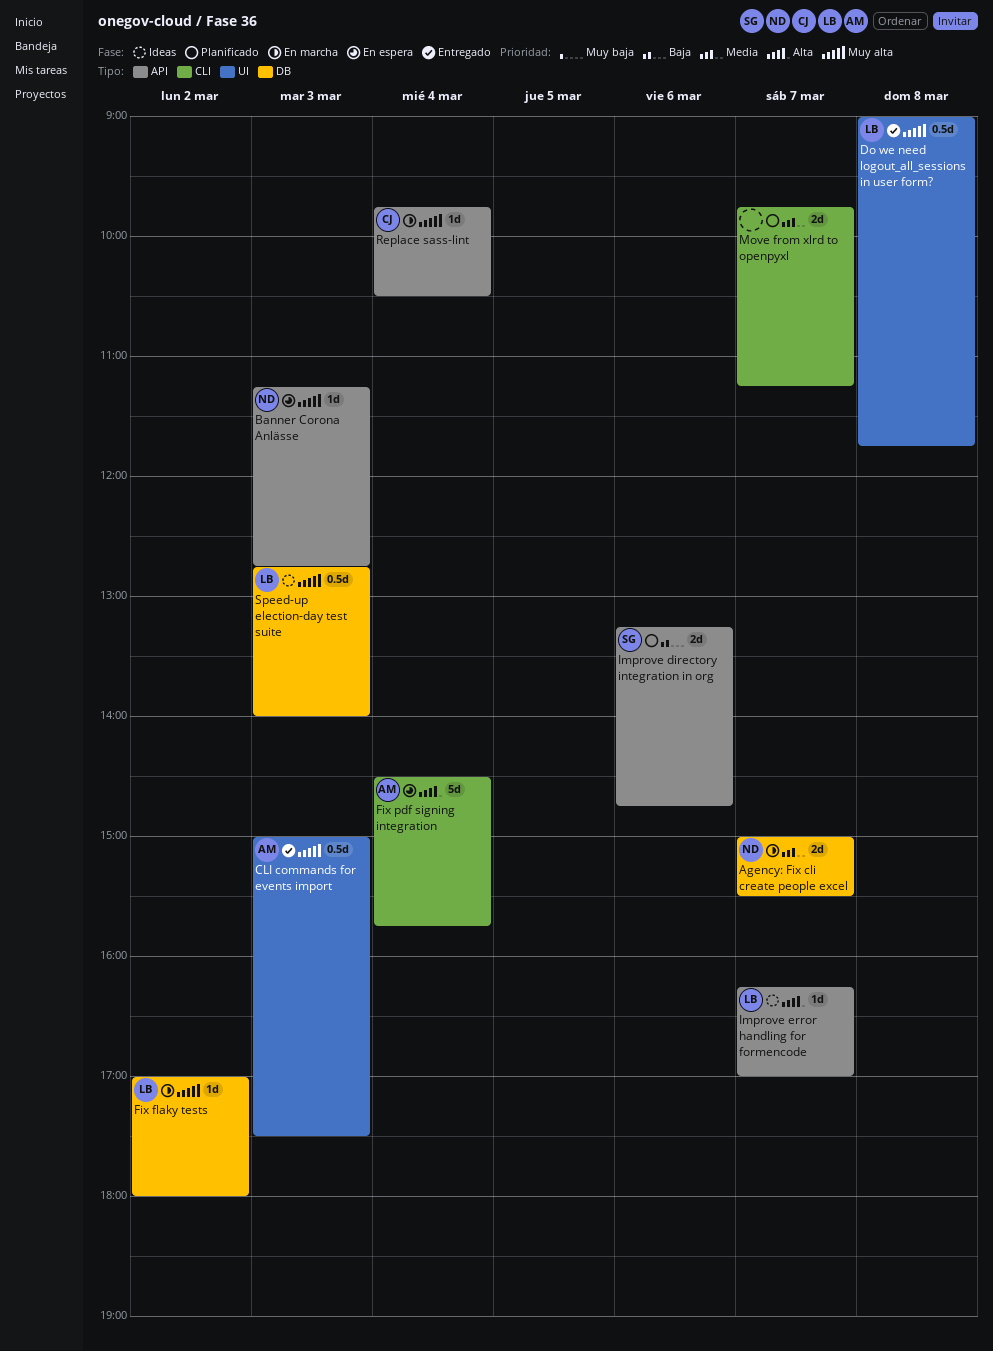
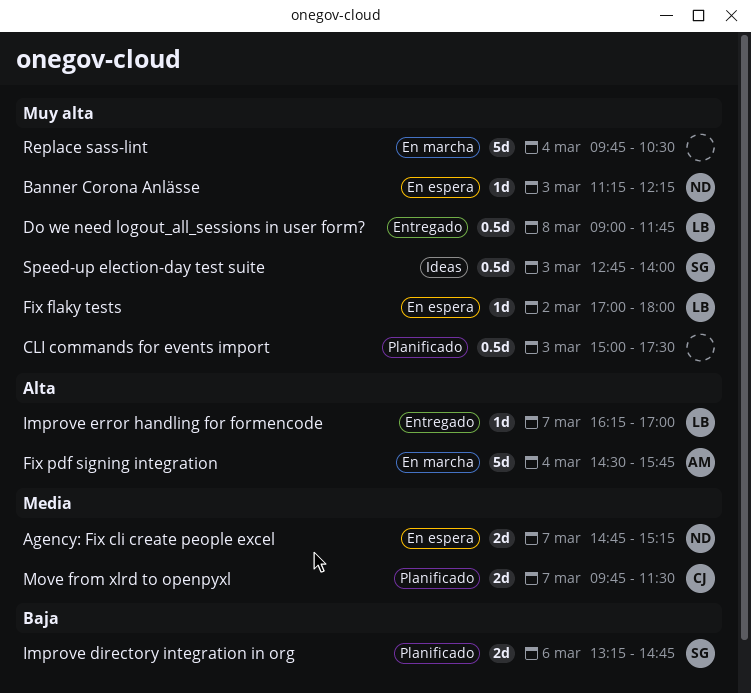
Agency: Fix cli create people excel, status: En marcha -> En espera
Agency: Fix cli create people excel, begins: 15:00 -> 14:45
Agency: Fix cli create people excel, ends: 15:30 -> 15:15
Banner Corona Anlässe, ends: 12:45 -> 12:15
CLI commands for events import, status: Entregado -> Planificado
CLI commands for events import, owner: AM -> none
Fix flaky tests, status: En marcha -> En espera
Fix pdf signing integration, status: En espera -> En marcha
Improve error handling for formencode, status: Ideas -> Entregado
Move from xlrd to openpyxl, owner: none -> CJ
Move from xlrd to openpyxl, ends: 11:15 -> 11:30
Replace sass-lint, owner: CJ -> none
Replace sass-lint, estimate: 1d -> 5d
Speed-up election-day test suite, owner: LB -> SG

